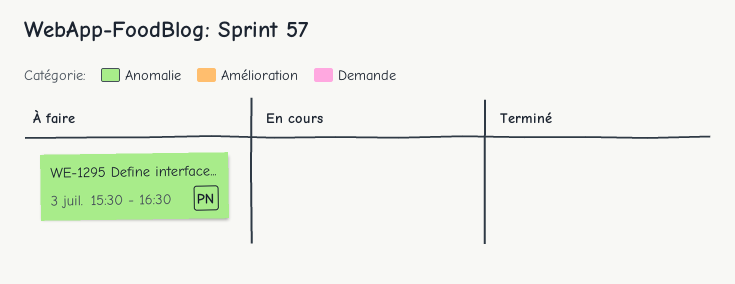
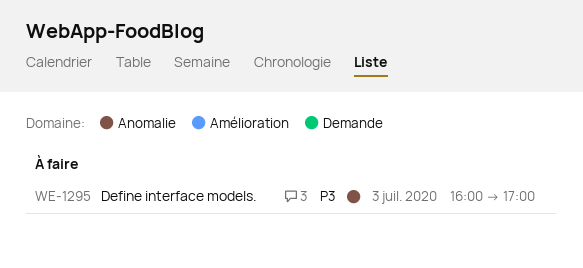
WE-1295, begins: 15:30 -> 16:00
WE-1295, ends: 16:30 -> 17:00

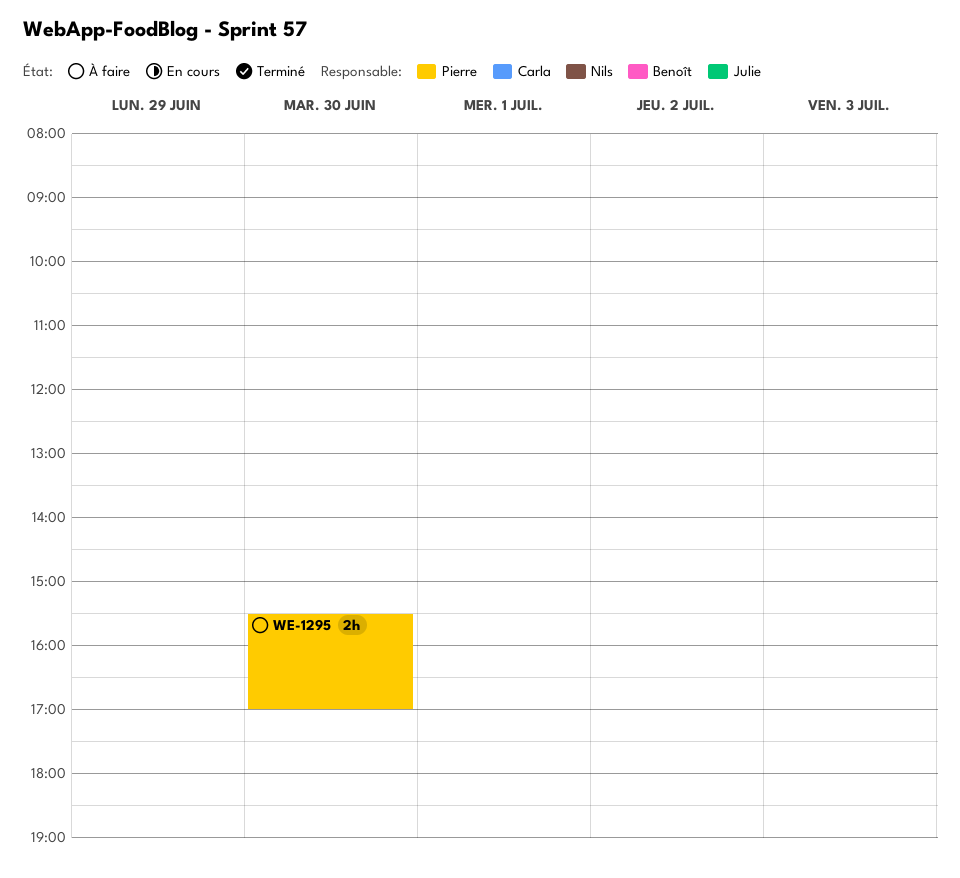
WE-1295, day: Jul 3 -> Jun 30
WE-1295, begins: 16:00 -> 15:30

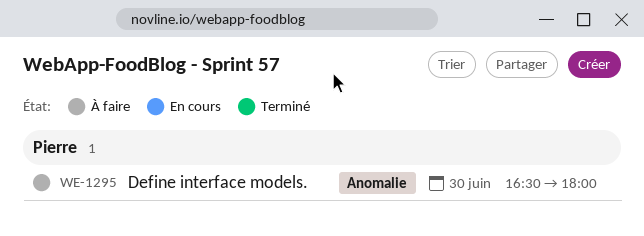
WE-1295, begins: 15:30 -> 16:30
WE-1295, ends: 17:00 -> 18:00

